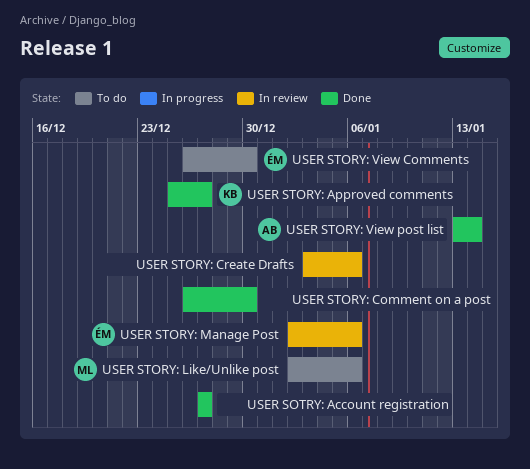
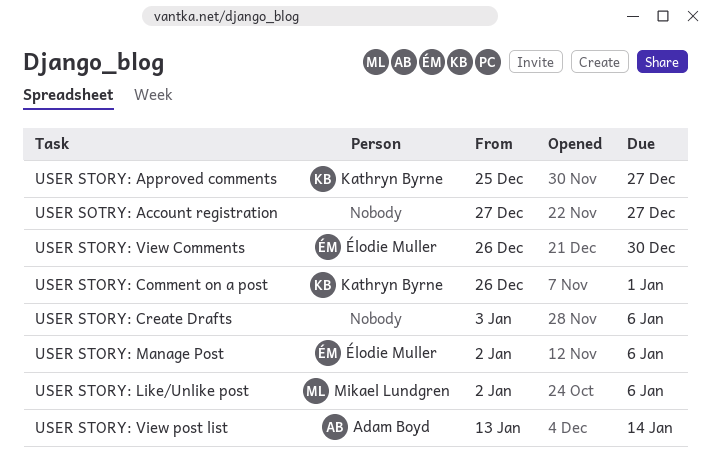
USER STORY: Comment on a post, owner: none -> Kathryn Byrne
USER STORY: Comment on a post, due: Dec 30 -> Jan 1

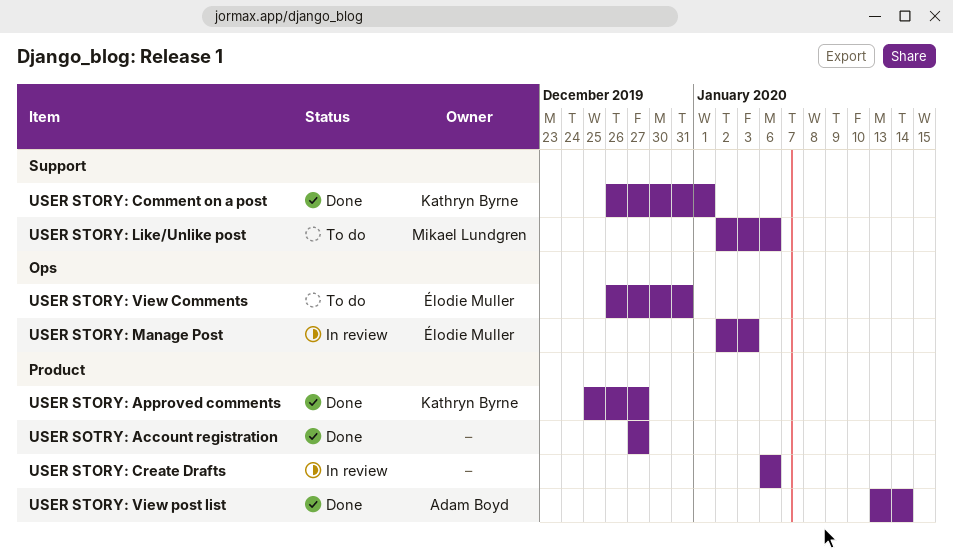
USER STORY: Create Drafts, start: Jan 3 -> Jan 6
USER STORY: Manage Post, due: Jan 6 -> Jan 3
USER STORY: View Comments, due: Dec 30 -> Dec 31

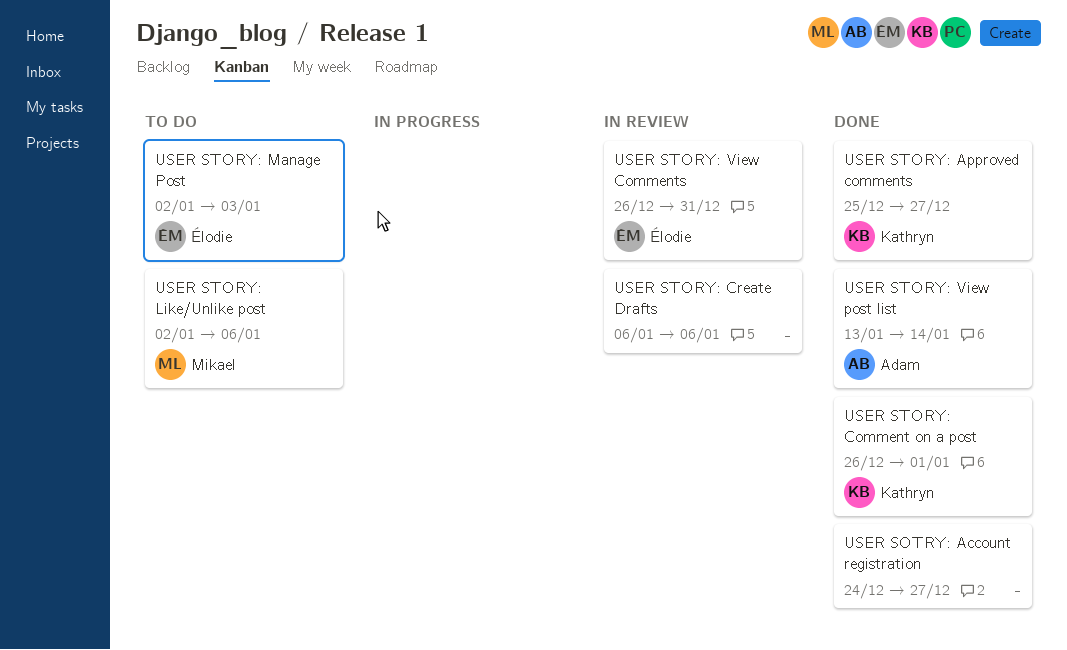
USER SOTRY: Account registration, start: Dec 27 -> Dec 24
USER STORY: Manage Post, status: In review -> To do
USER STORY: View Comments, status: To do -> In review

